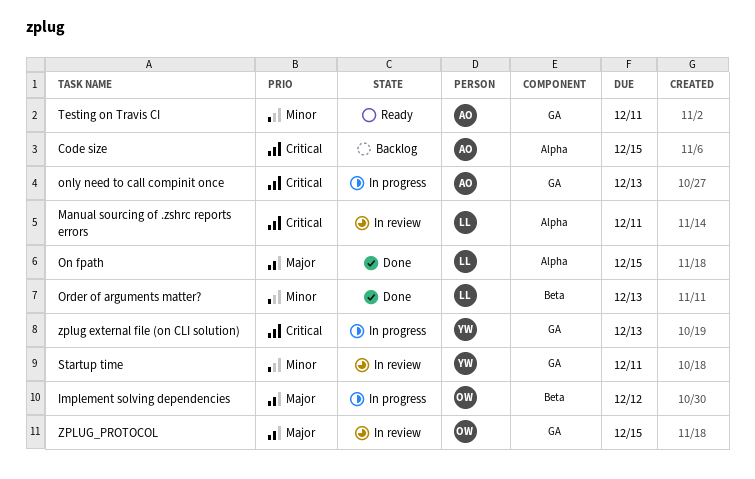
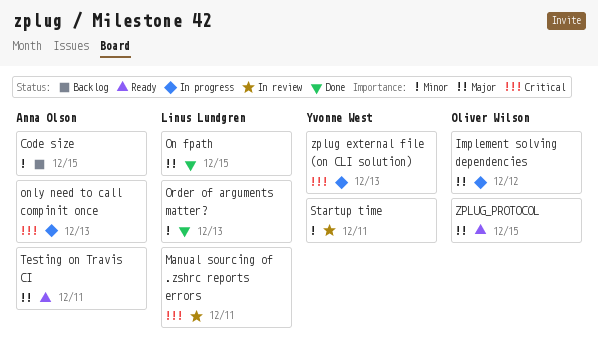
Code size, priority: Critical -> Minor
Testing on Travis CI, priority: Minor -> Major
ZPLUG_PROTOCOL, status: In review -> Ready

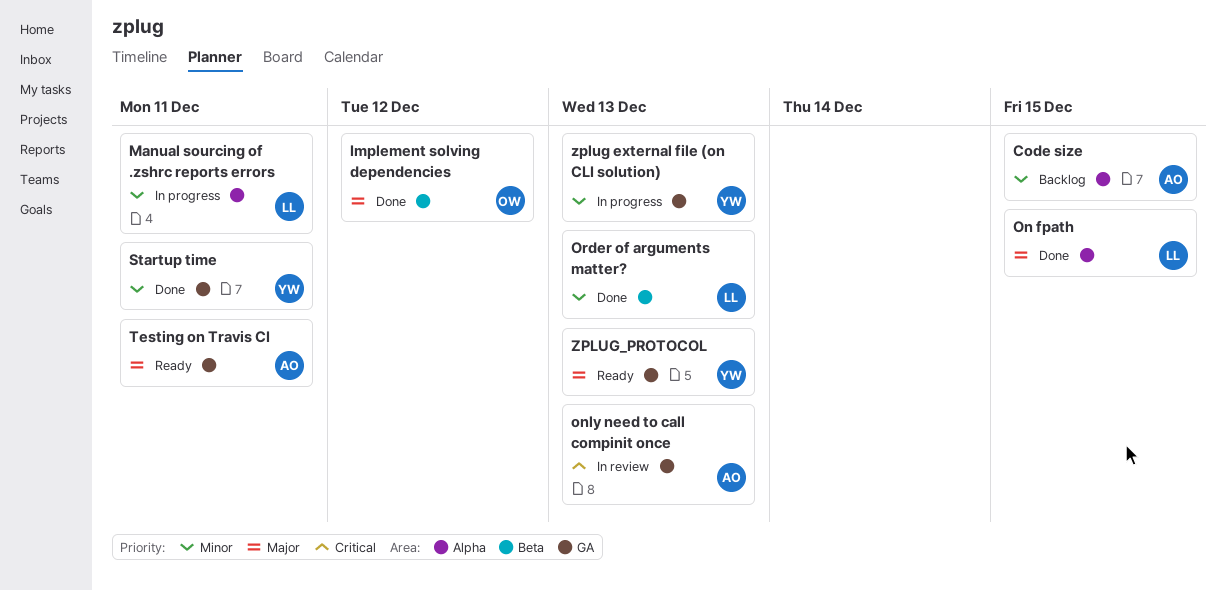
Implement solving dependencies, status: In progress -> Done
Manual sourcing of .zshrc reports errors, status: In review -> In progress
Manual sourcing of .zshrc reports errors, priority: Critical -> Minor
only need to call compinit once, status: In progress -> In review
Startup time, status: In review -> Done
zplug external file (on CLI solution), priority: Critical -> Minor
ZPLUG_PROTOCOL, owner: Oliver Wilson -> Yvonne West
ZPLUG_PROTOCOL, due: Dec 15 -> Dec 13

